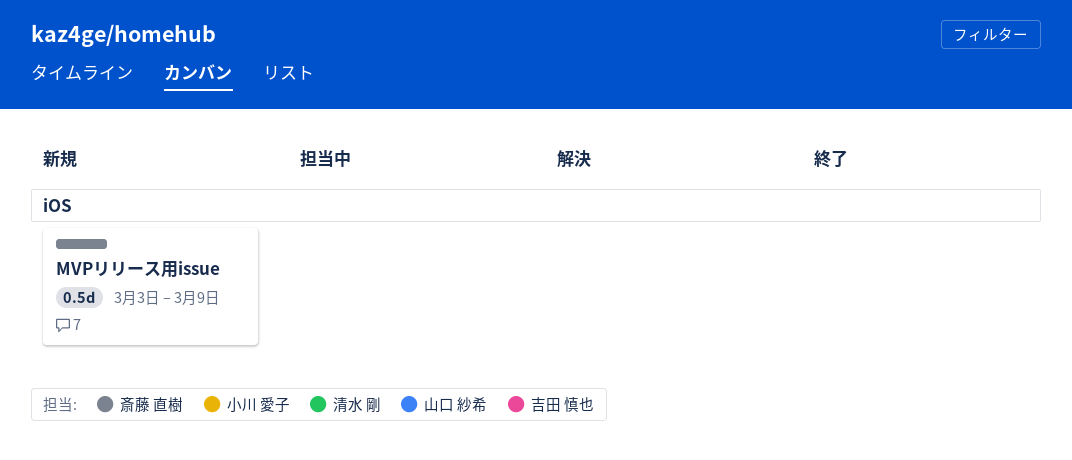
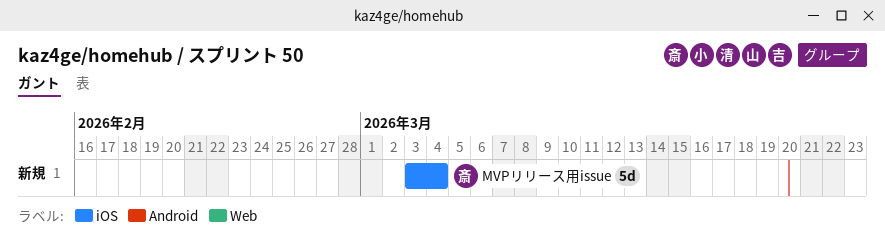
MVPリリース用issue, estimate: 0.5d -> 5d
MVPリリース用issue, due: Mar 9 -> Mar 4

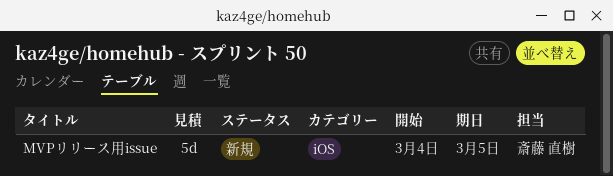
MVPリリース用issue, start: Mar 3 -> Mar 4
MVPリリース用issue, due: Mar 4 -> Mar 5

